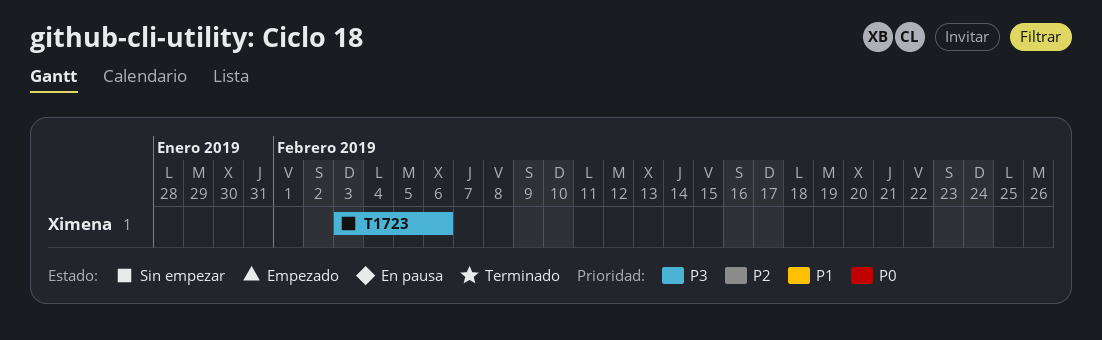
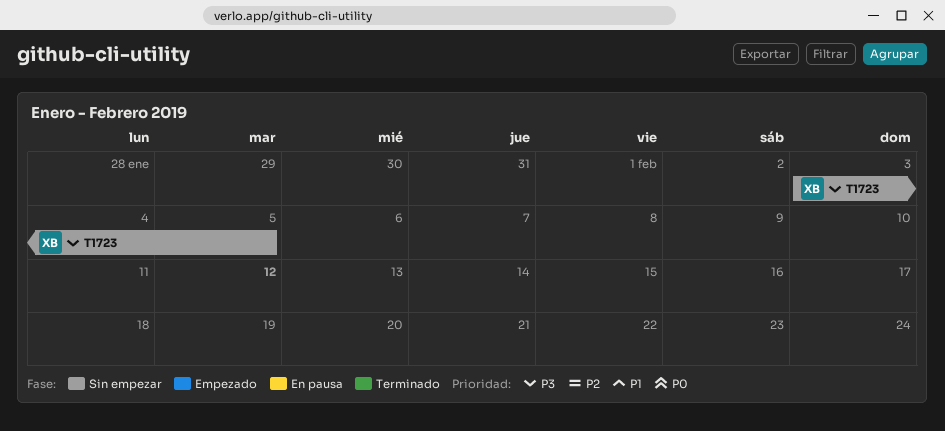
T1723, due: Feb 6 -> Feb 5

